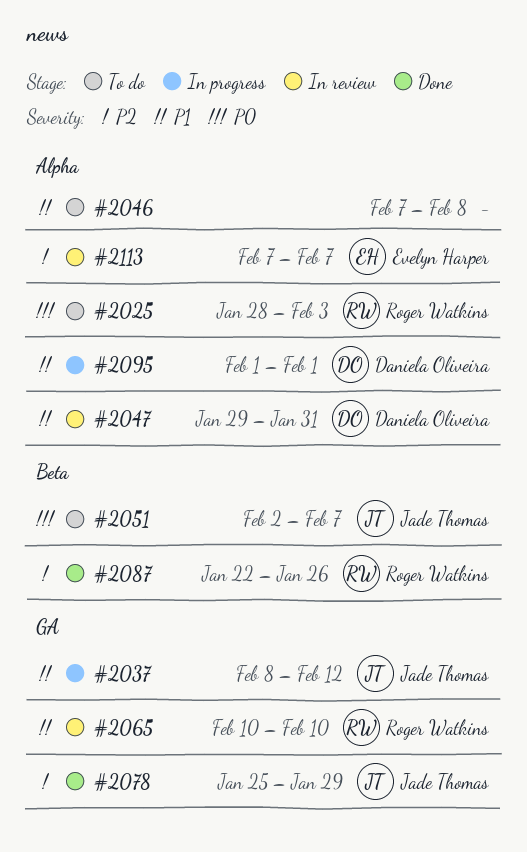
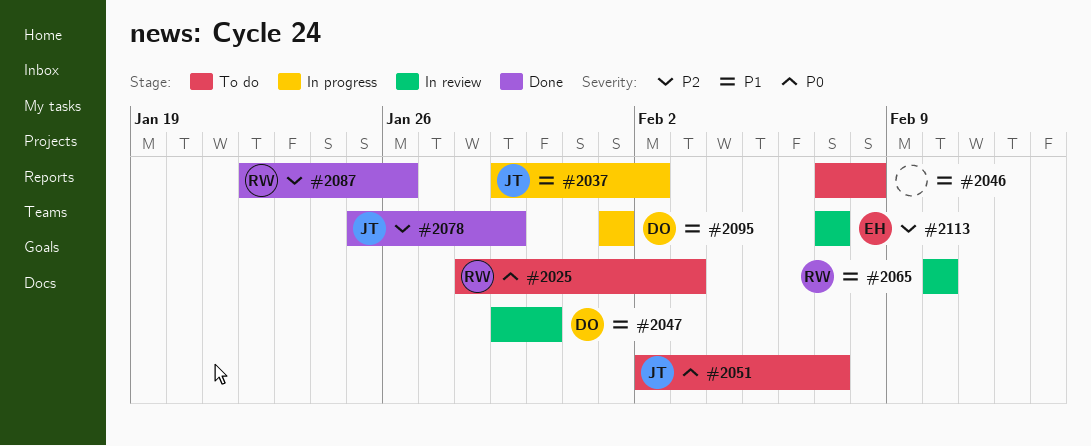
#2037, start: Feb 8 -> Jan 29
#2037, due: Feb 12 -> Feb 2
#2047, due: Jan 31 -> Jan 30

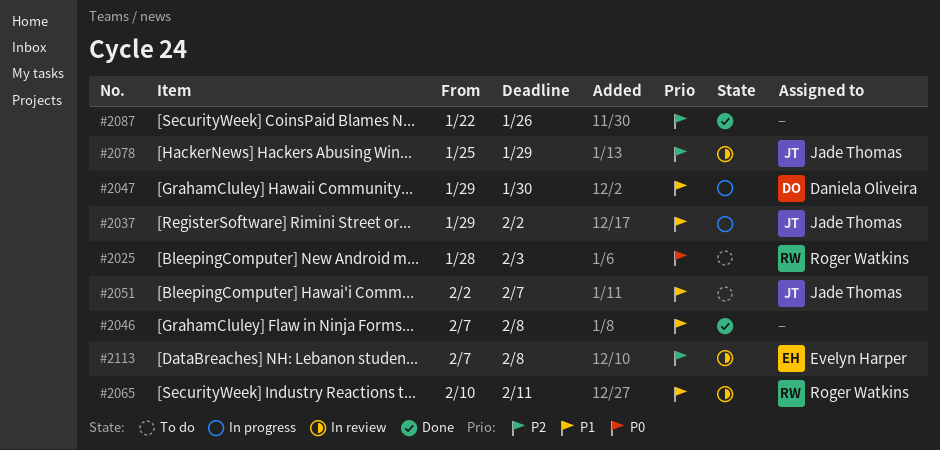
#2046, status: To do -> Done
#2047, status: In review -> In progress
#2051, priority: P0 -> P1
#2065, due: Feb 10 -> Feb 11
#2078, status: Done -> In review
#2087, owner: Roger Watkins -> none
#2095: present -> none
#2113, due: Feb 7 -> Feb 8

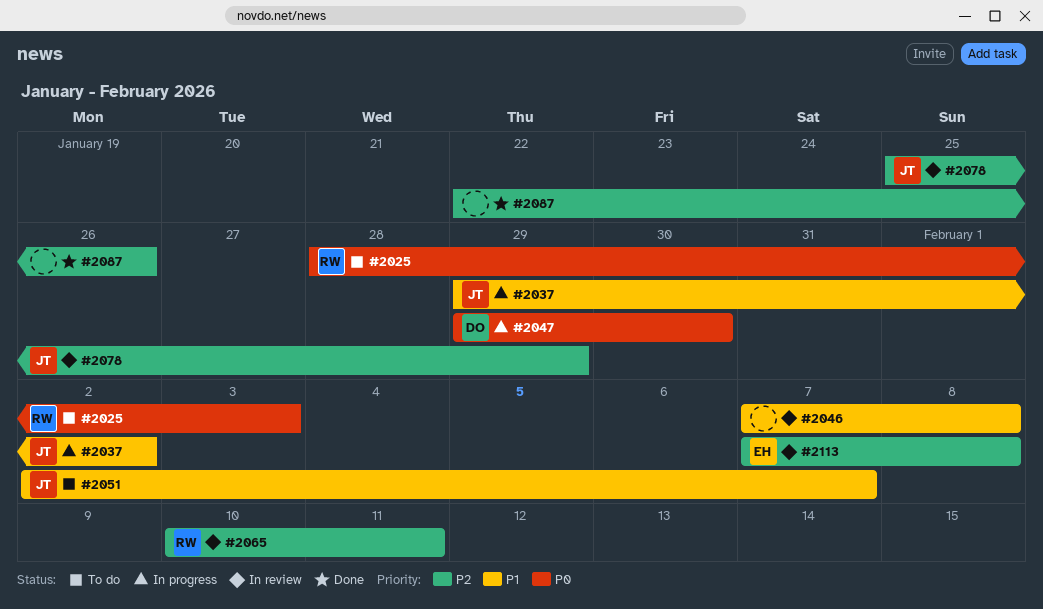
#2046, status: Done -> In review
#2047, priority: P1 -> P0
#2065, priority: P1 -> P2

